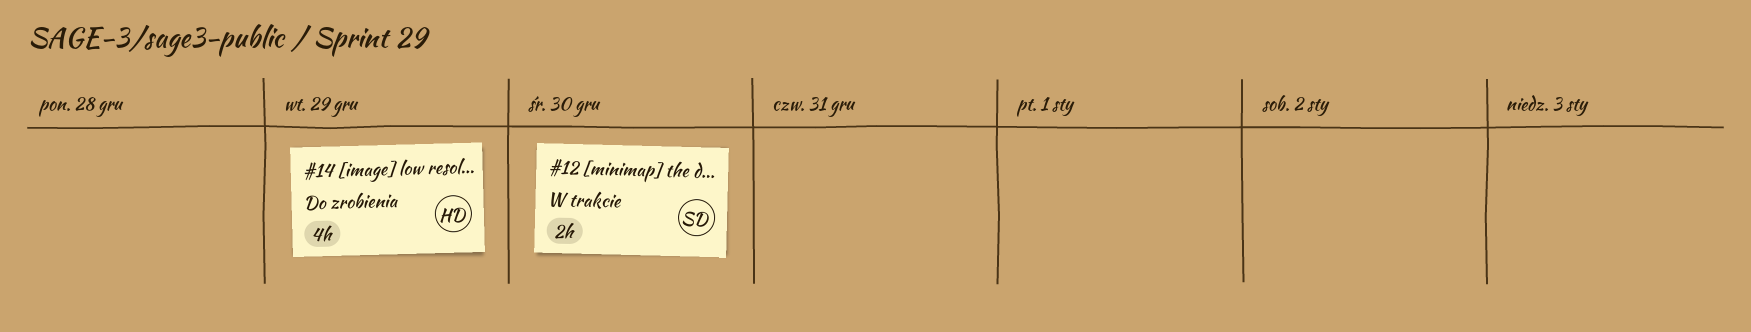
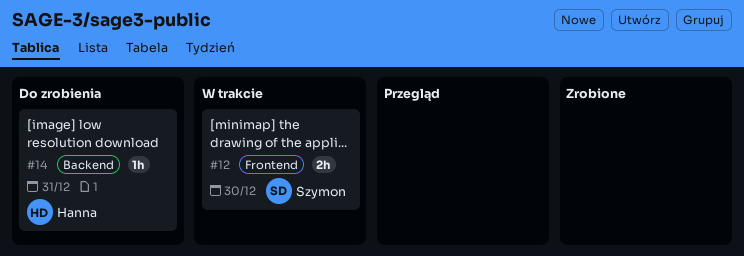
#14, estimate: 4h -> 1h
#14, due: Dec 29 -> Dec 31

